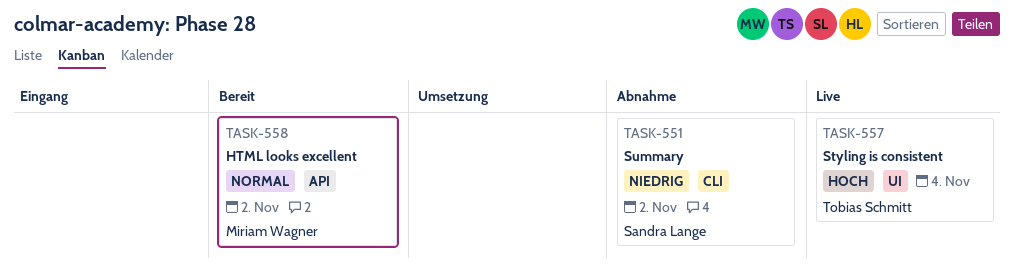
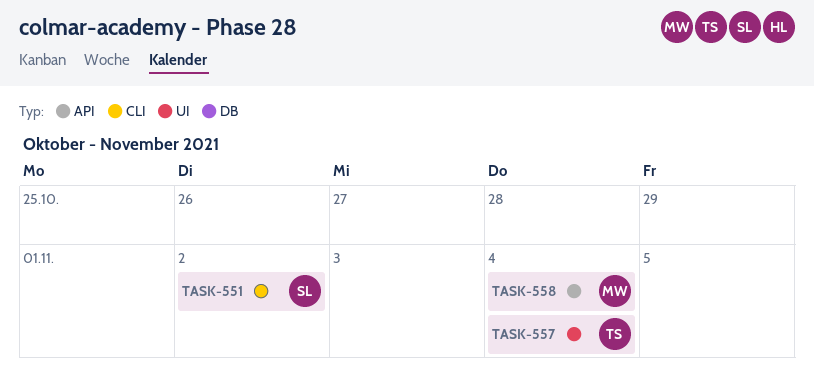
TASK-558, due: Nov 2 -> Nov 4

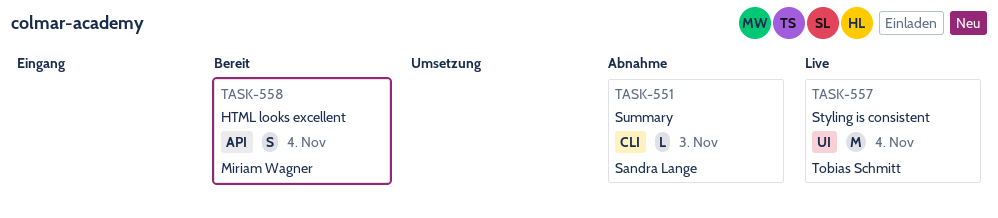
TASK-551, due: Nov 2 -> Nov 3

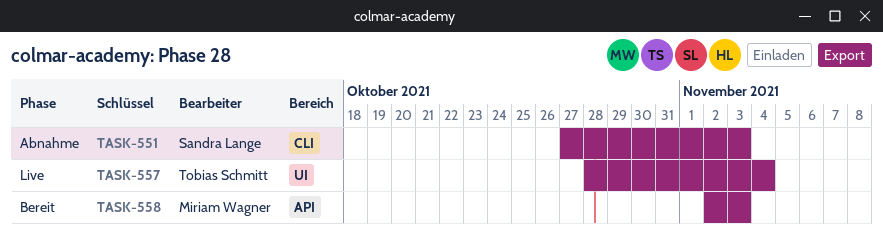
TASK-558, due: Nov 4 -> Nov 3

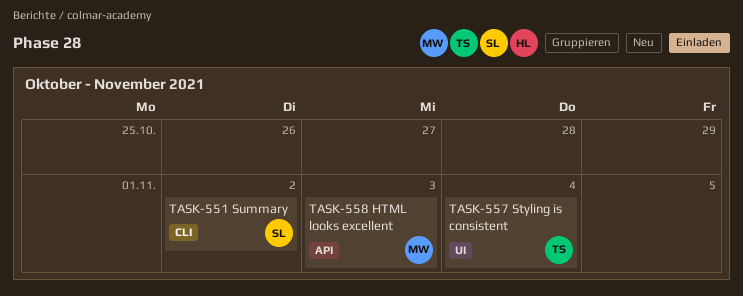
TASK-551, due: Nov 3 -> Nov 2

